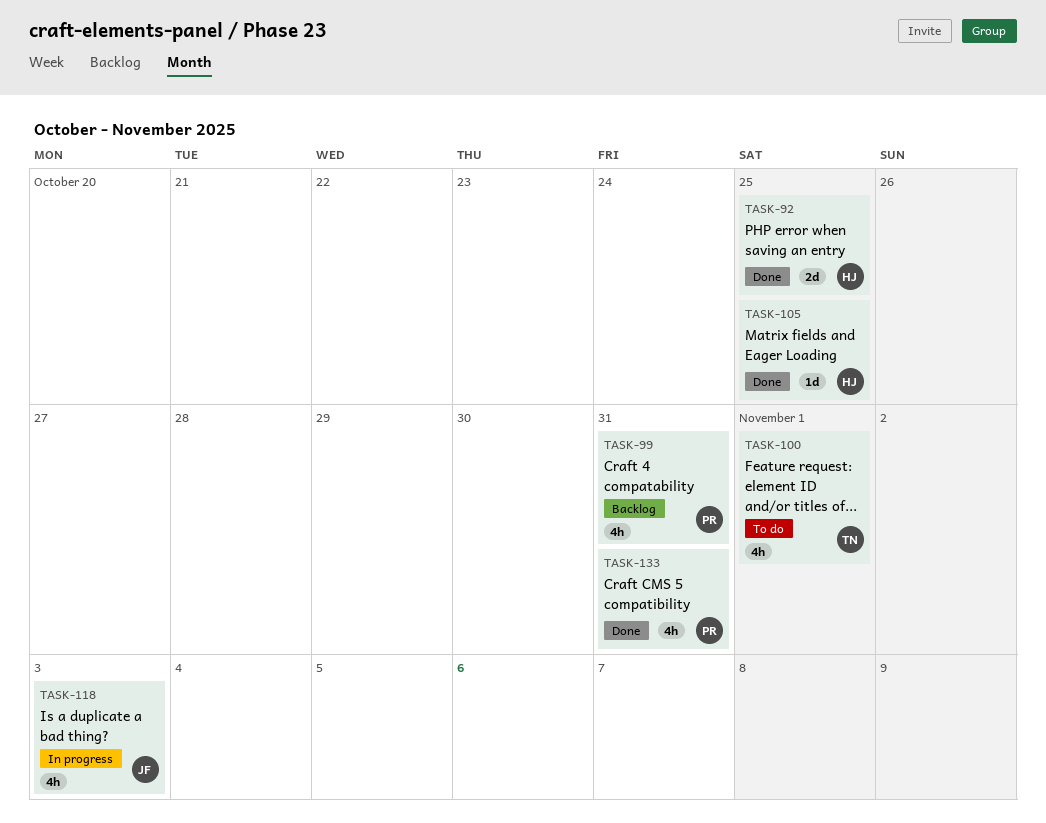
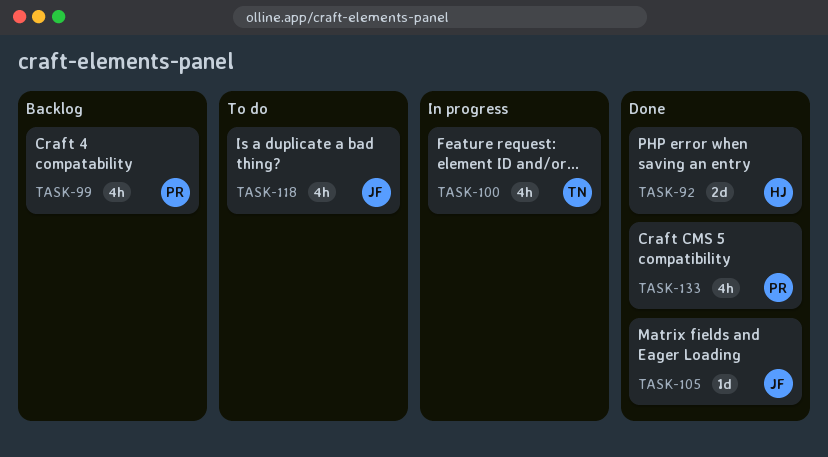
TASK-100, status: To do -> In progress
TASK-105, owner: HJ -> JF
TASK-118, status: In progress -> To do

